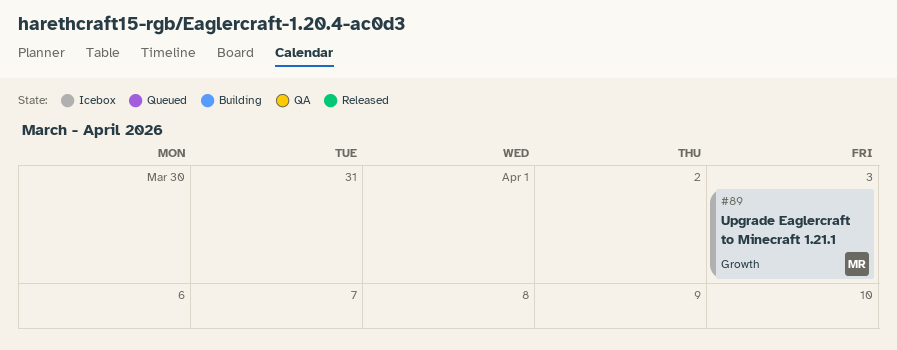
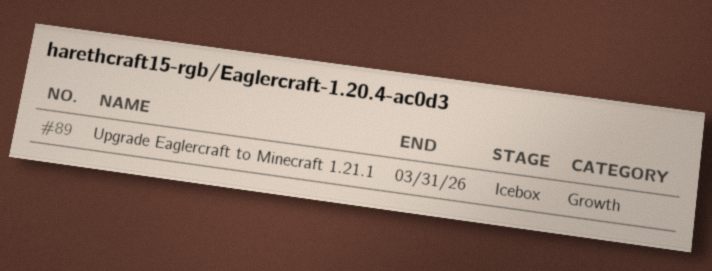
#89, due: Apr 3 -> Mar 31

